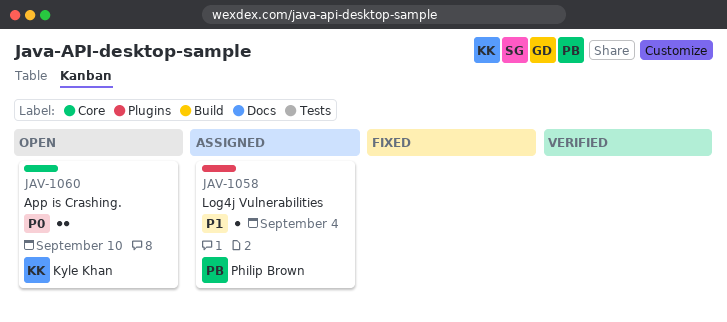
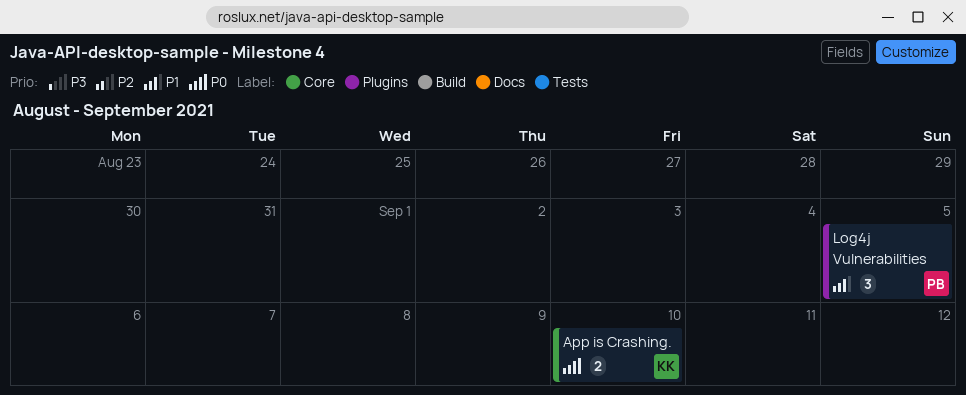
Log4j Vulnerabilities, estimate: 1 -> 3
Log4j Vulnerabilities, due: Sep 4 -> Sep 5

